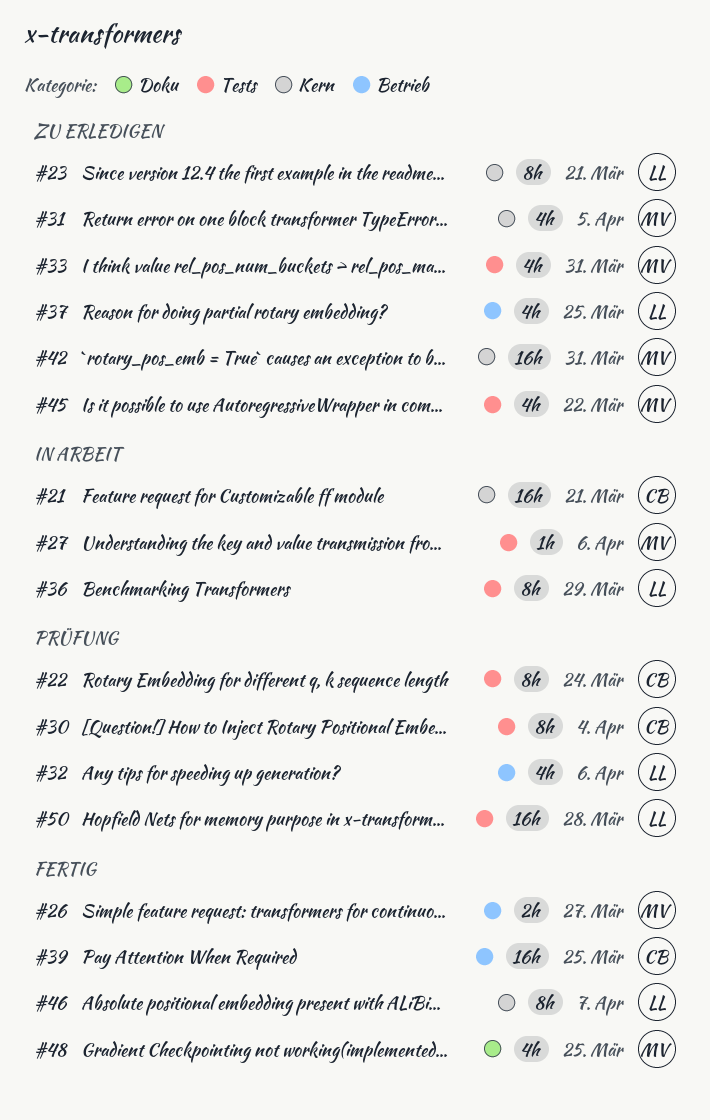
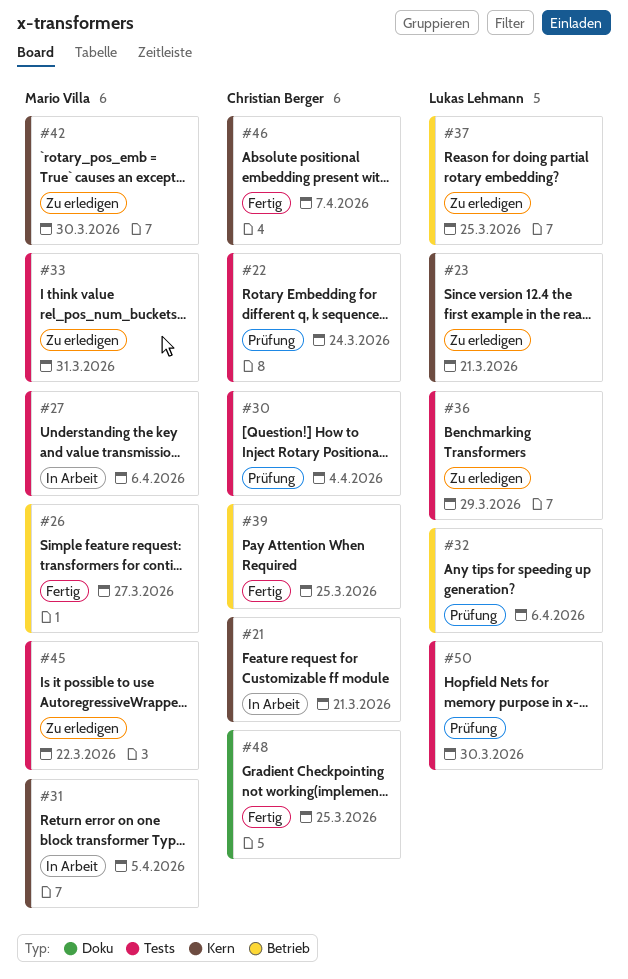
#31, status: Zu erledigen -> In Arbeit
#36, status: In Arbeit -> Zu erledigen
#42, due: Mar 31 -> Mar 30
#46, owner: Lukas Lehmann -> Christian Berger
#48, owner: Mario Villa -> Christian Berger
#50, due: Mar 28 -> Mar 30

